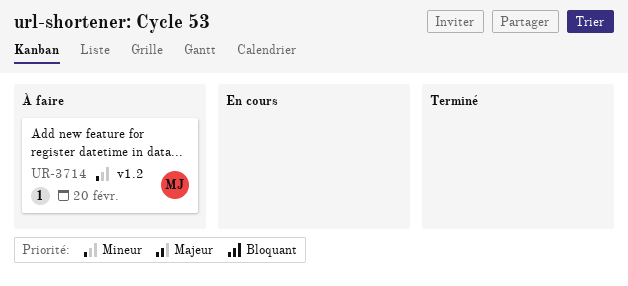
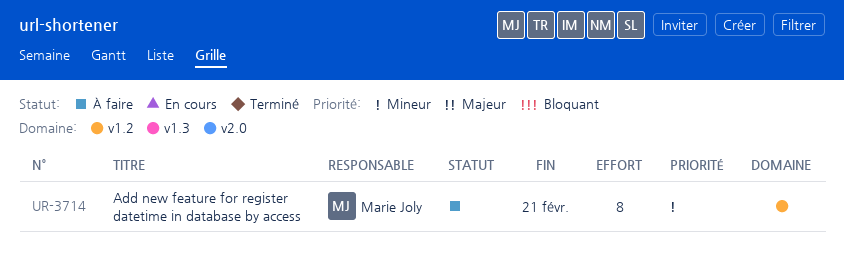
UR-3714, estimate: 1 -> 8
UR-3714, due: Feb 20 -> Feb 21

